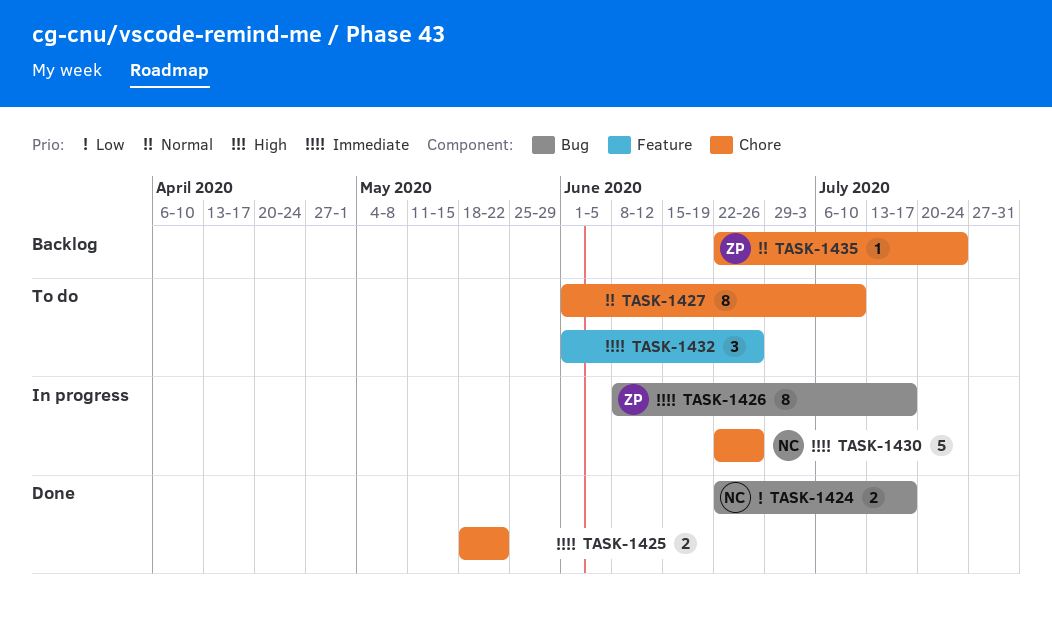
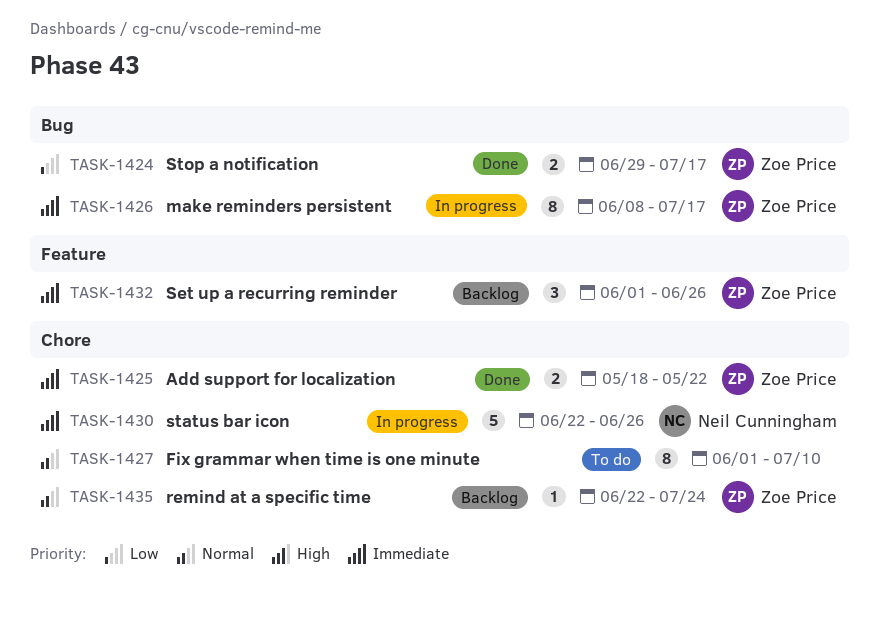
TASK-1424, owner: Neil Cunningham -> Zoe Price
TASK-1424, start: Jun 22 -> Jun 29
TASK-1425, owner: none -> Zoe Price
TASK-1432, status: To do -> Backlog
TASK-1432, owner: none -> Zoe Price

